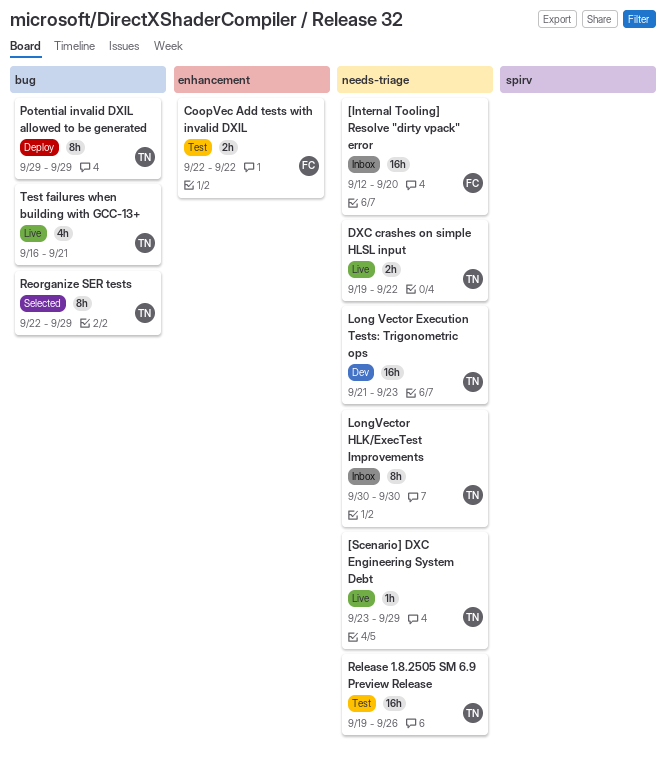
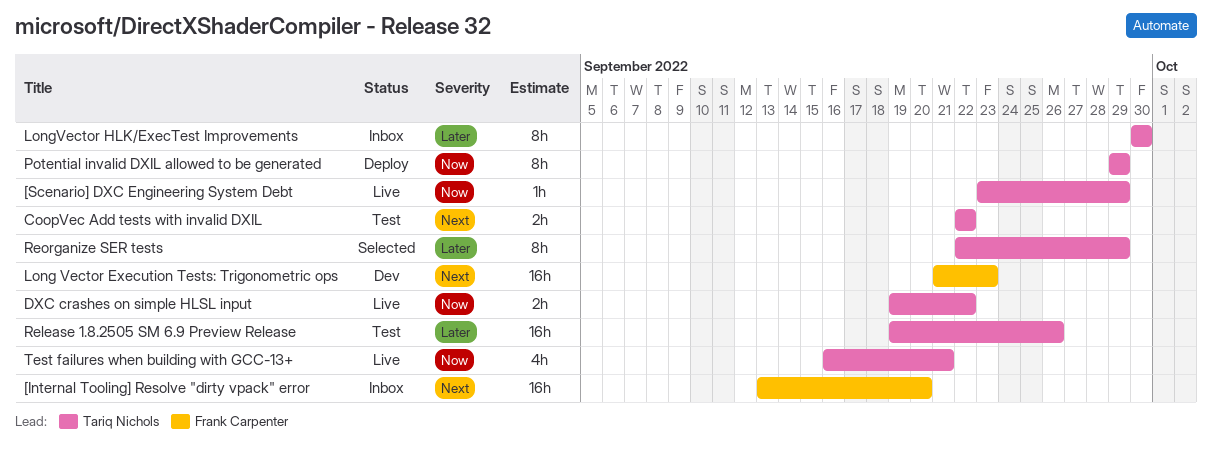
[Internal Tooling] Resolve "dirty vpack" error, start: Sep 12 -> Sep 13
CoopVec Add tests with invalid DXIL, owner: Frank Carpenter -> Tariq Nichols
Long Vector Execution Tests: Trigonometric ops, owner: Tariq Nichols -> Frank Carpenter

